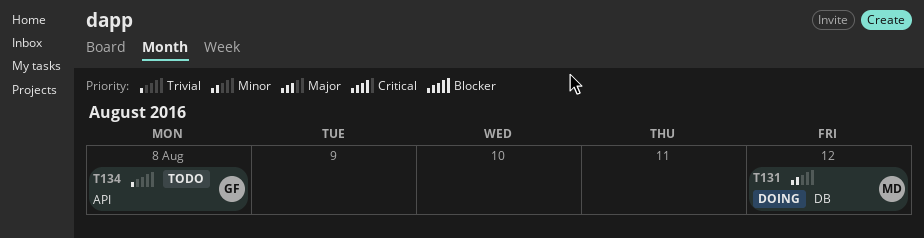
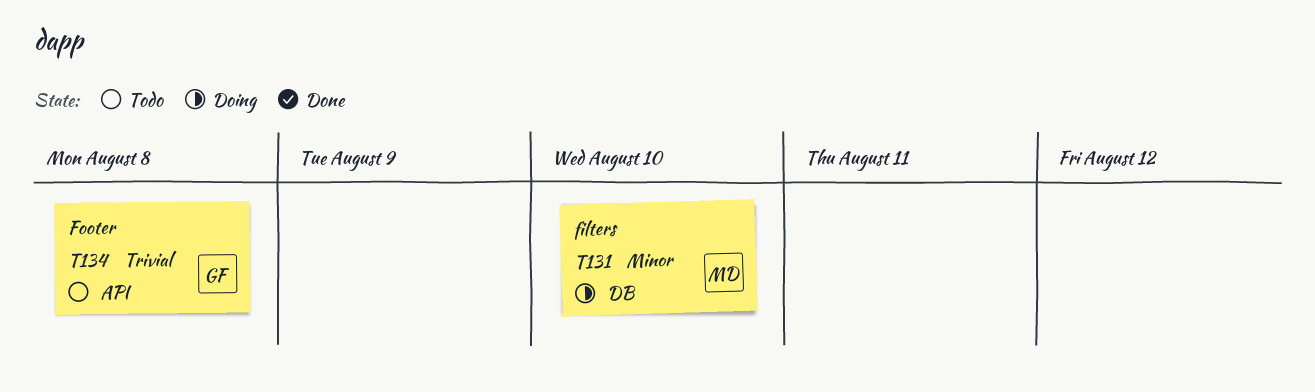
T131, due: Aug 12 -> Aug 10

